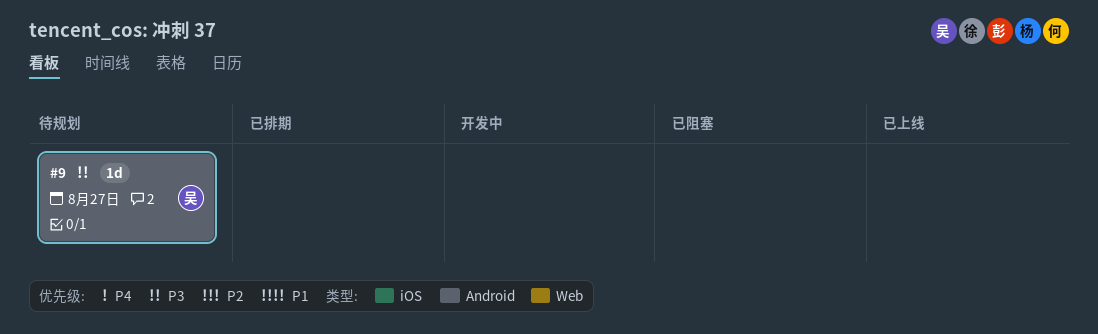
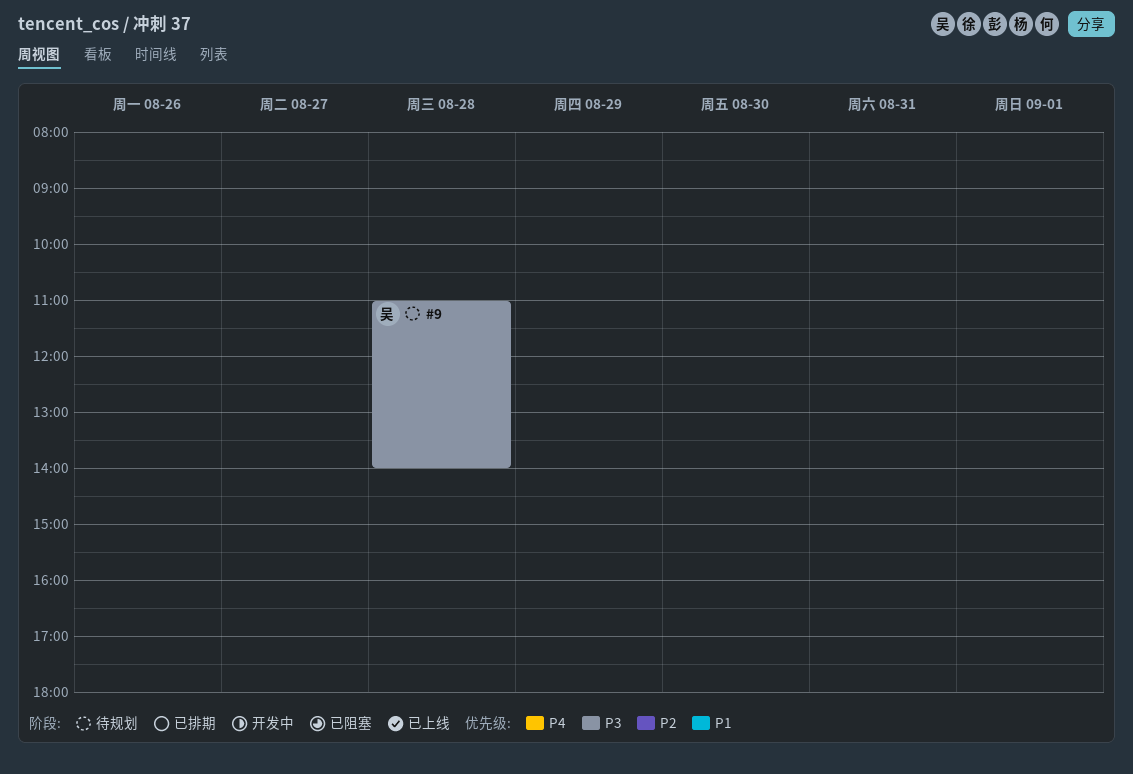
#9, day: Aug 27 -> Aug 28

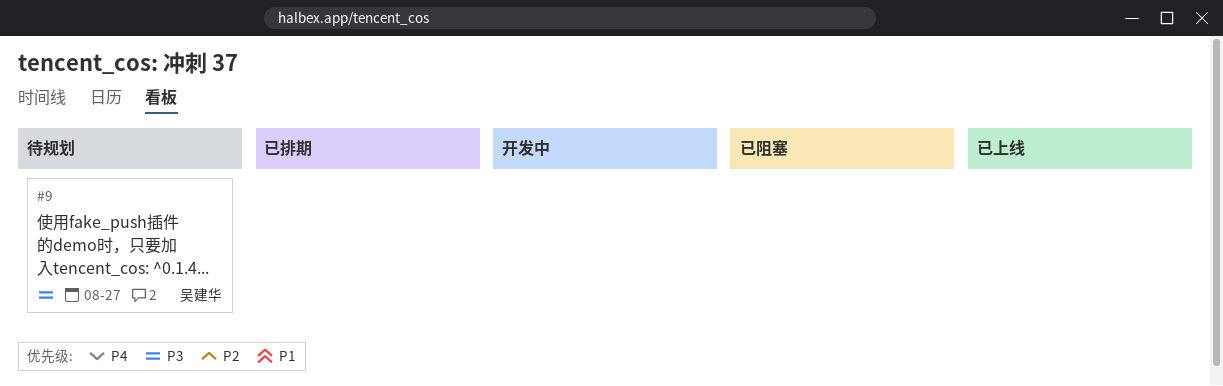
#9, day: Aug 28 -> Aug 27

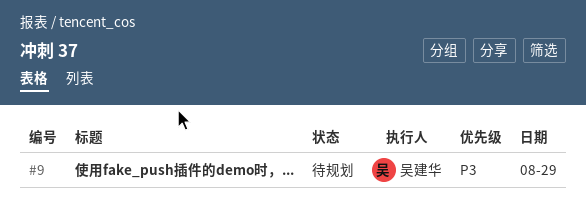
#9, day: Aug 27 -> Aug 29

